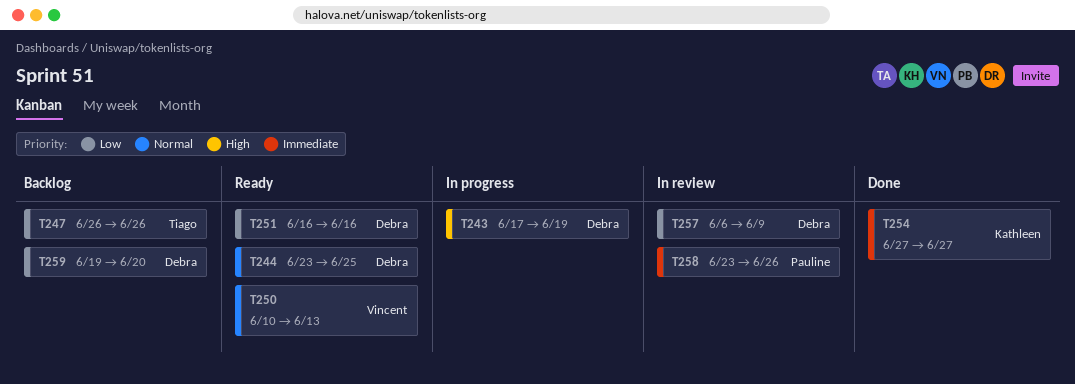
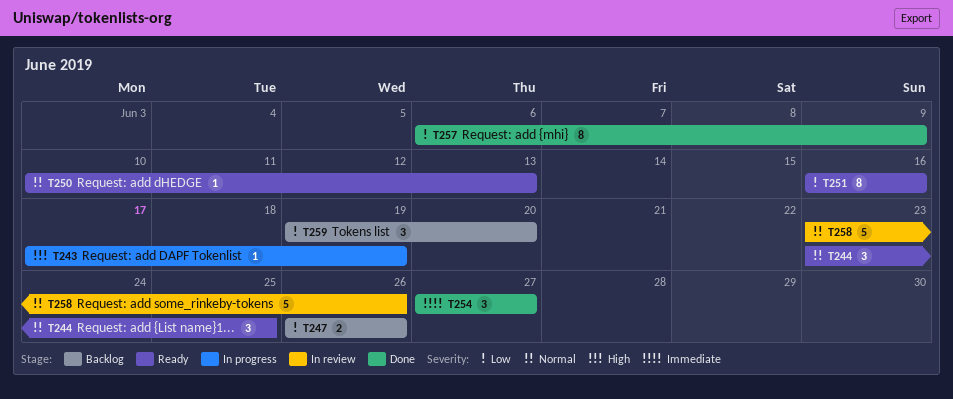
T257, status: In review -> Done
T258, priority: Immediate -> Normal

